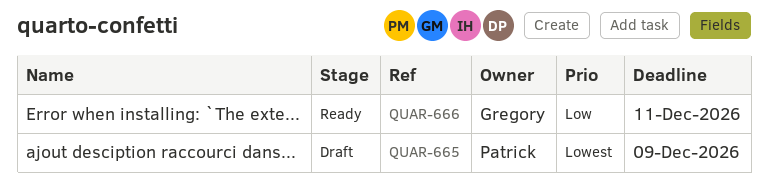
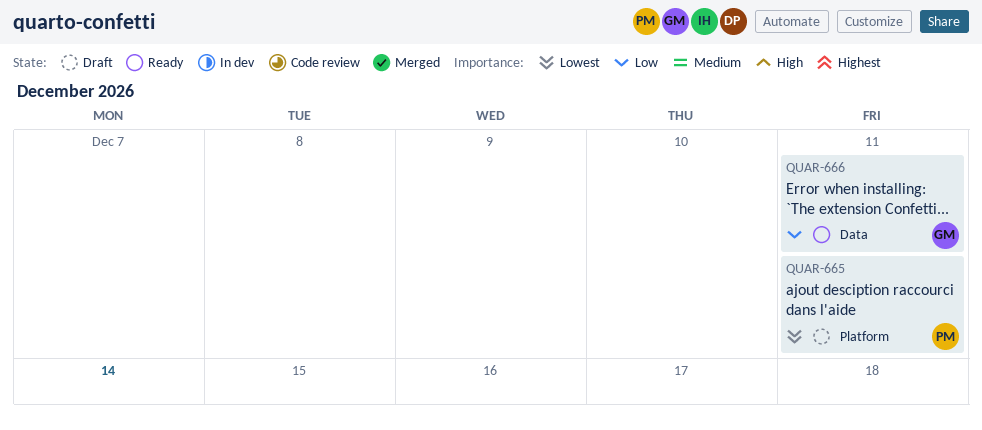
QUAR-665, due: Dec 9 -> Dec 11

